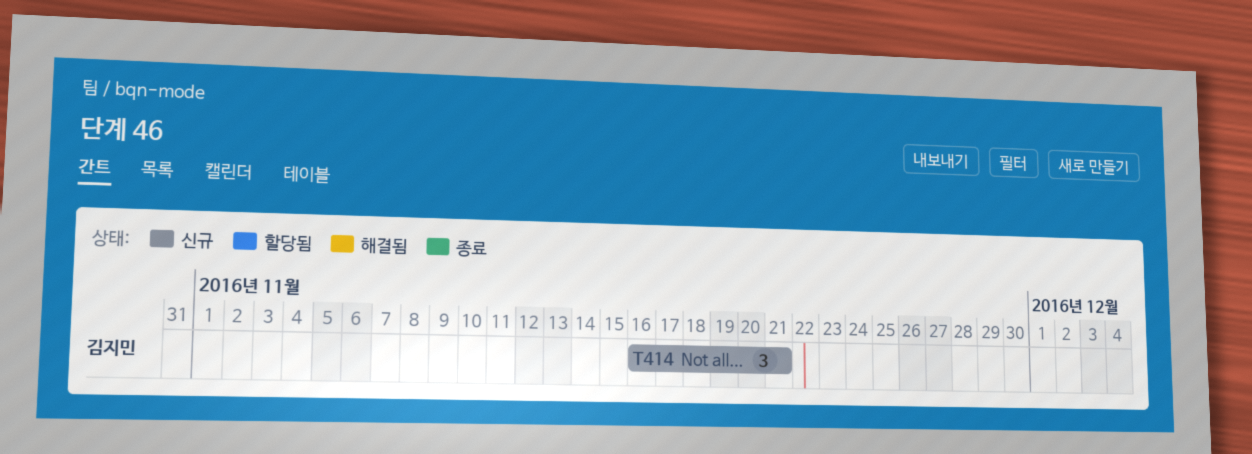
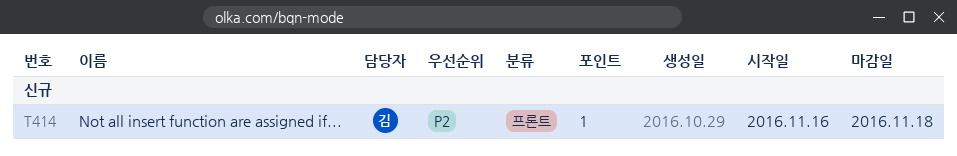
T414, estimate: 3 -> 1
T414, due: Nov 21 -> Nov 18

